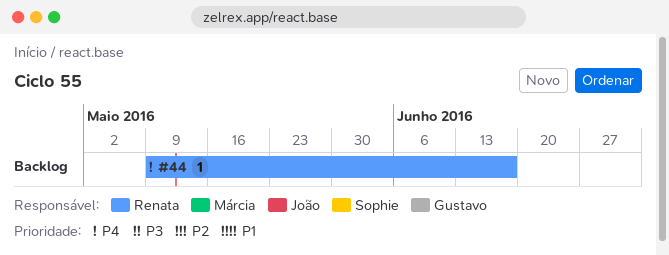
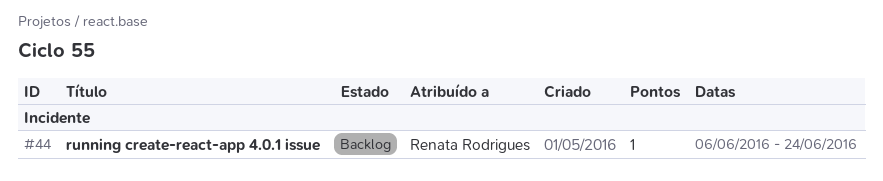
#44, start: May 9 -> Jun 6
#44, due: Jun 17 -> Jun 24

